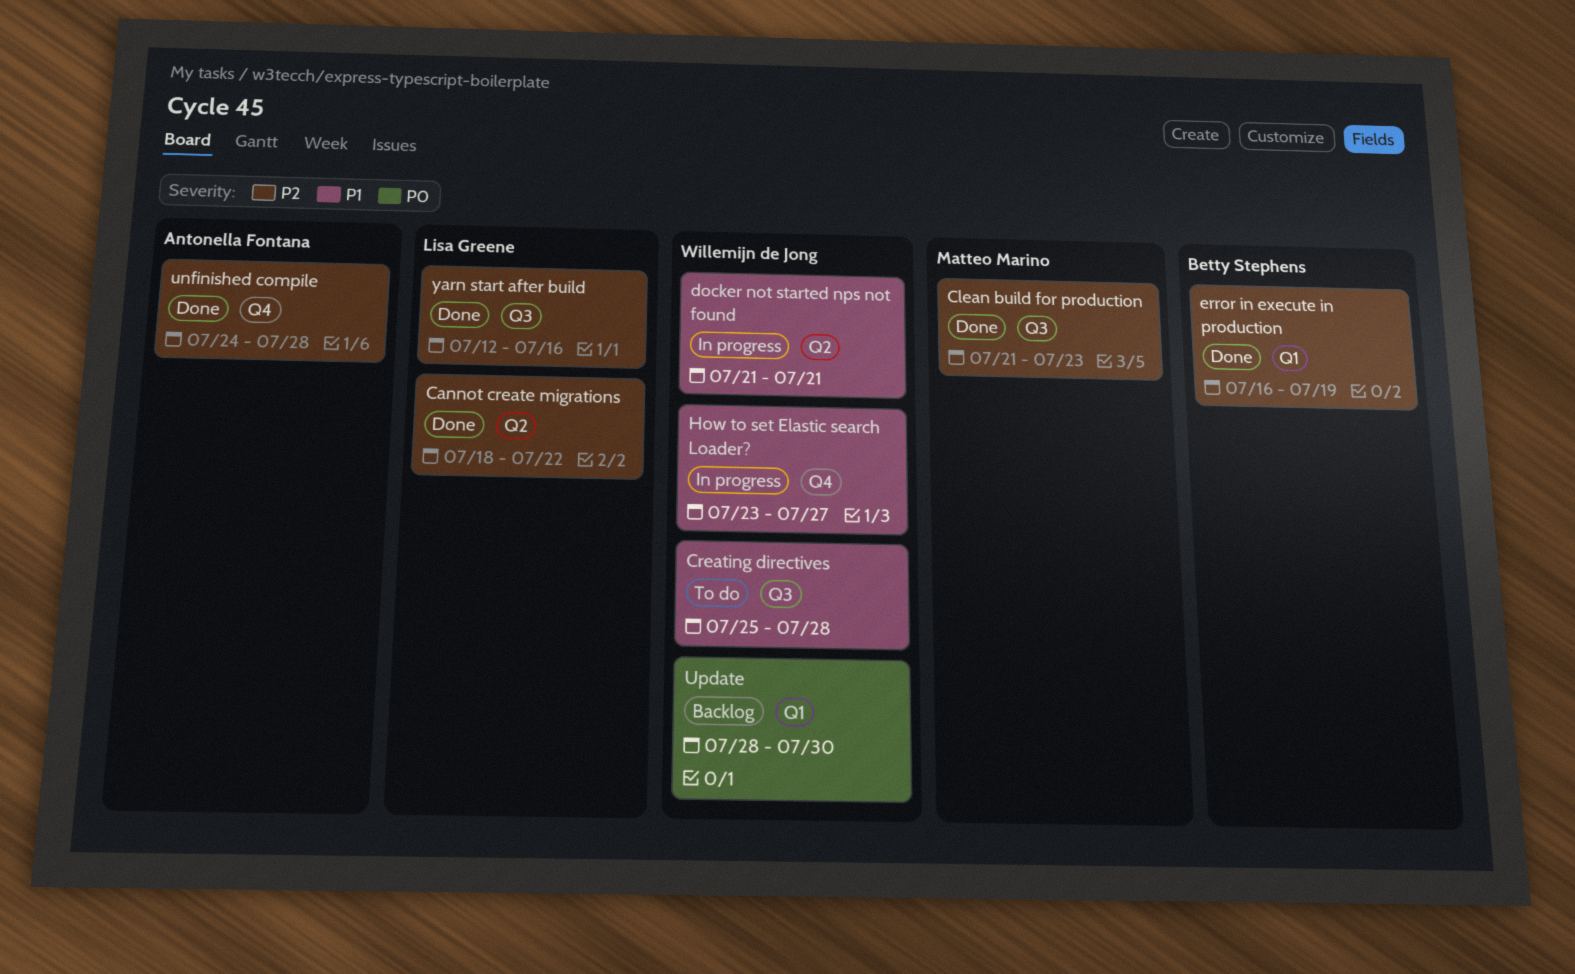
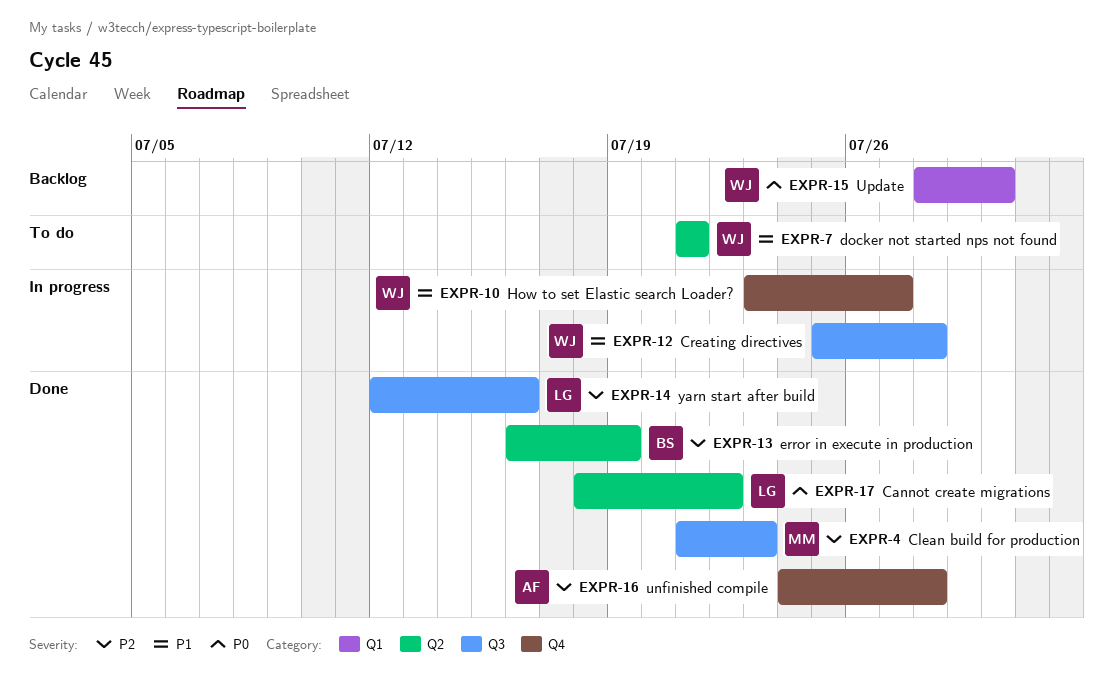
Cannot create migrations, priority: P2 -> P0
Creating directives, status: To do -> In progress
docker not started nps not found, status: In progress -> To do
error in execute in production, label: Q1 -> Q2

